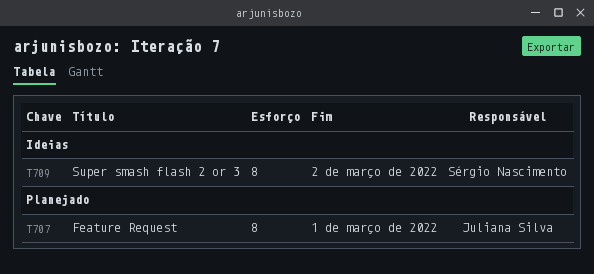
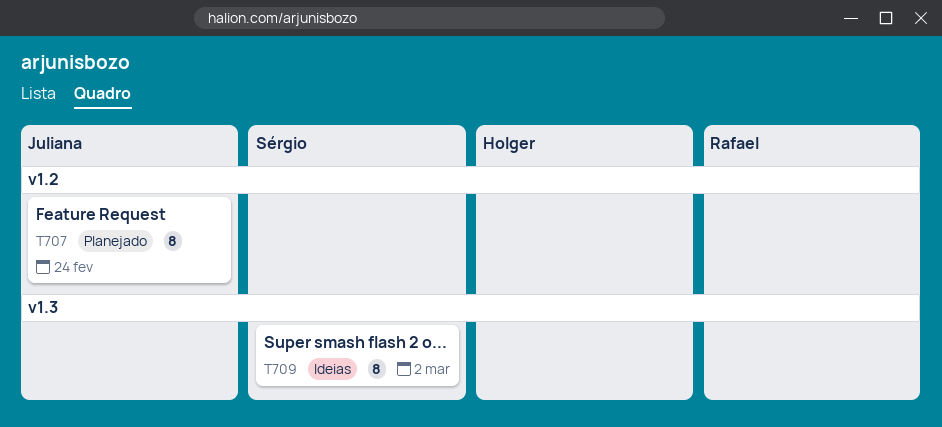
T707, due: Mar 1 -> Feb 24

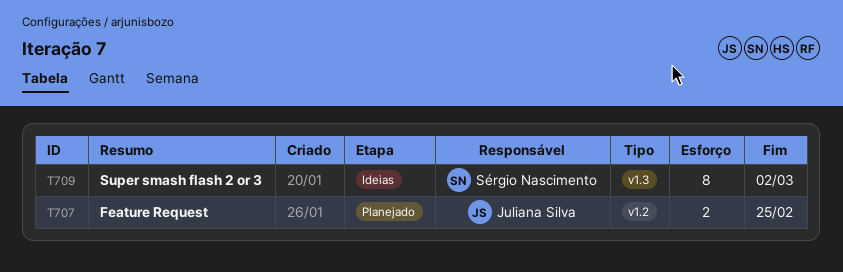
T707, estimate: 8 -> 2
T707, due: Feb 24 -> Feb 25

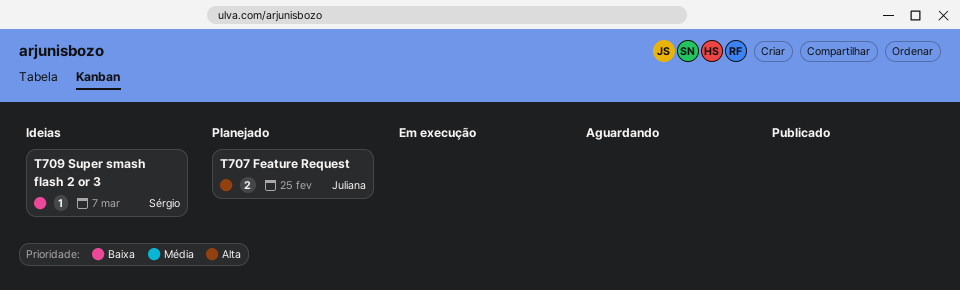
T709, estimate: 8 -> 1
T709, due: Mar 2 -> Mar 7

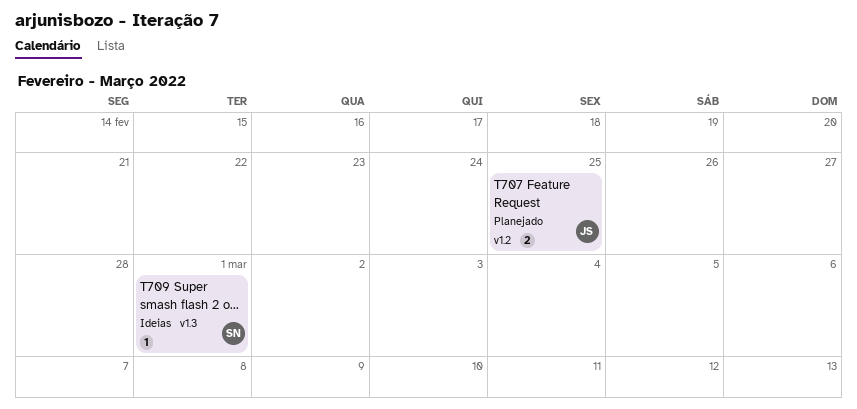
T709, due: Mar 7 -> Mar 1

